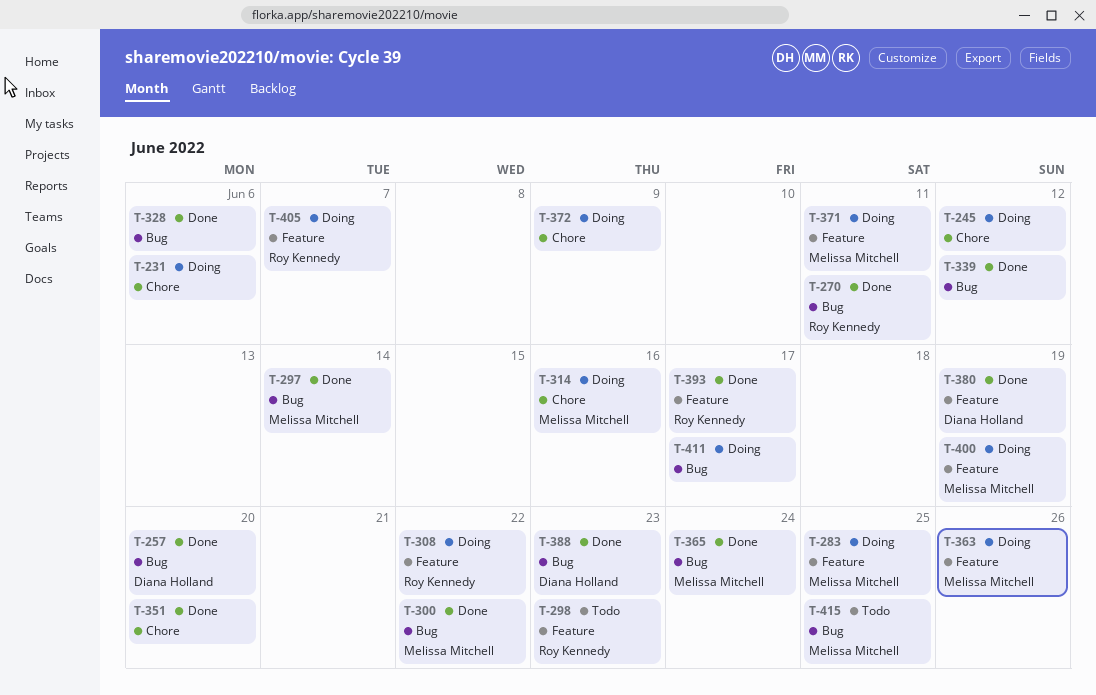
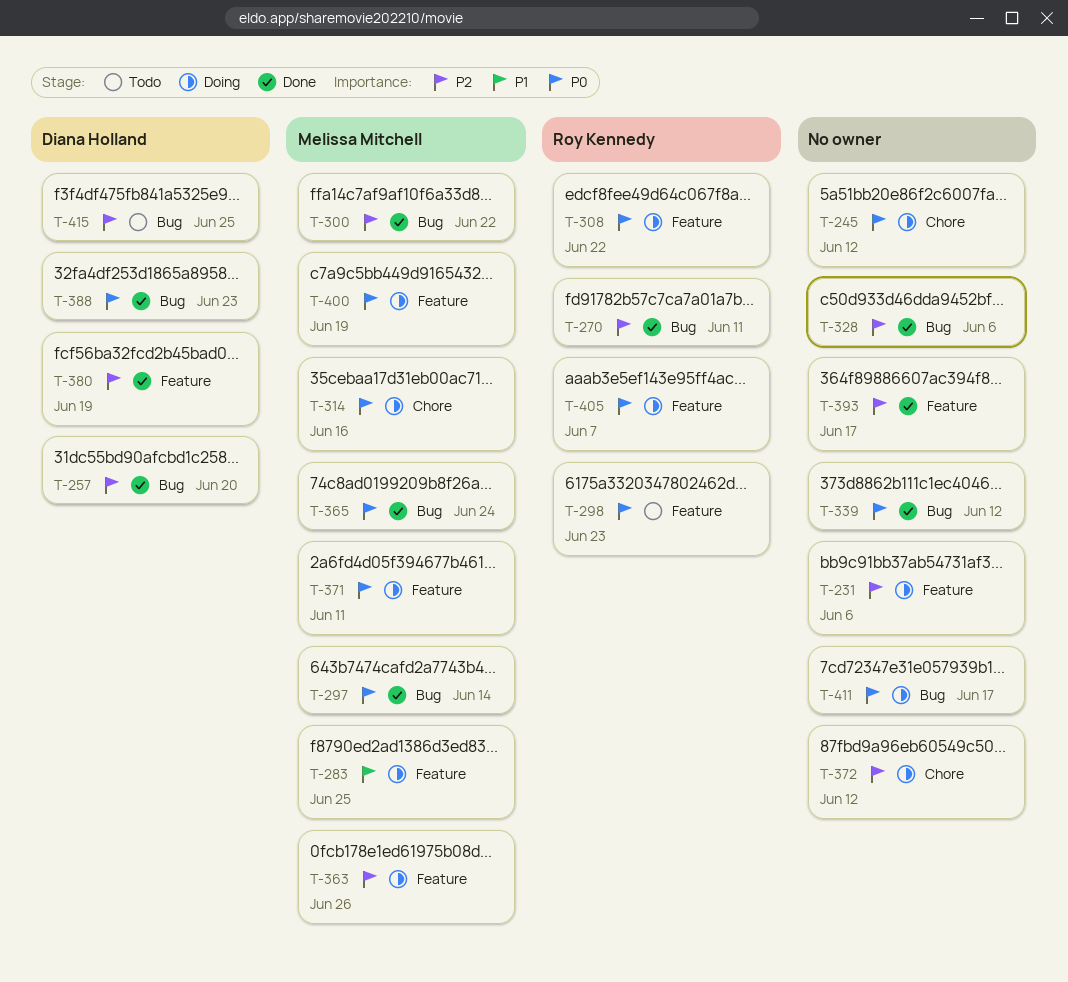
T-231, label: Chore -> Feature
T-351: present -> none
T-372, due: Jun 9 -> Jun 12
T-393, owner: Roy Kennedy -> none
T-415, owner: Melissa Mitchell -> Diana Holland

